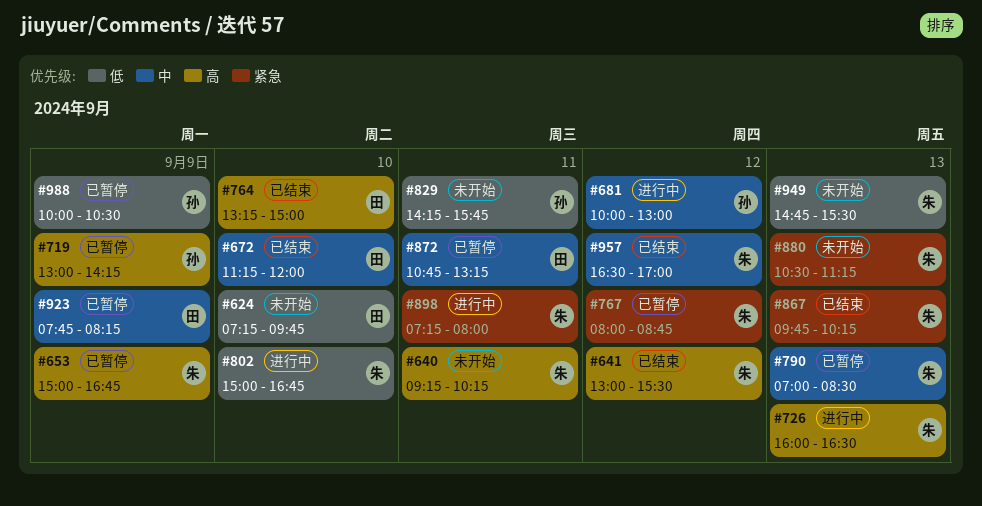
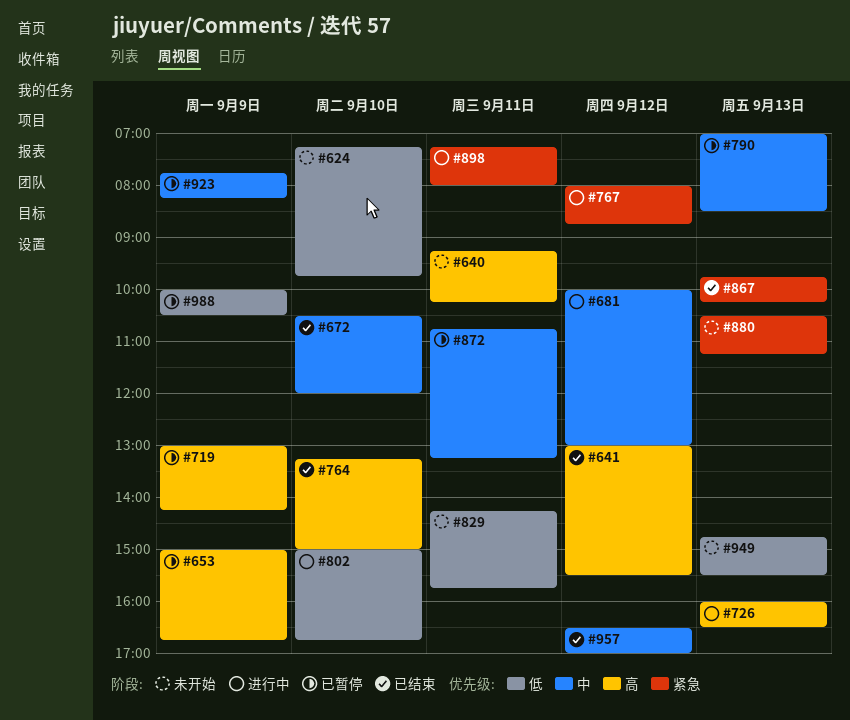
#672, begins: 11:15 -> 10:30
#767, status: 已暂停 -> 进行中

